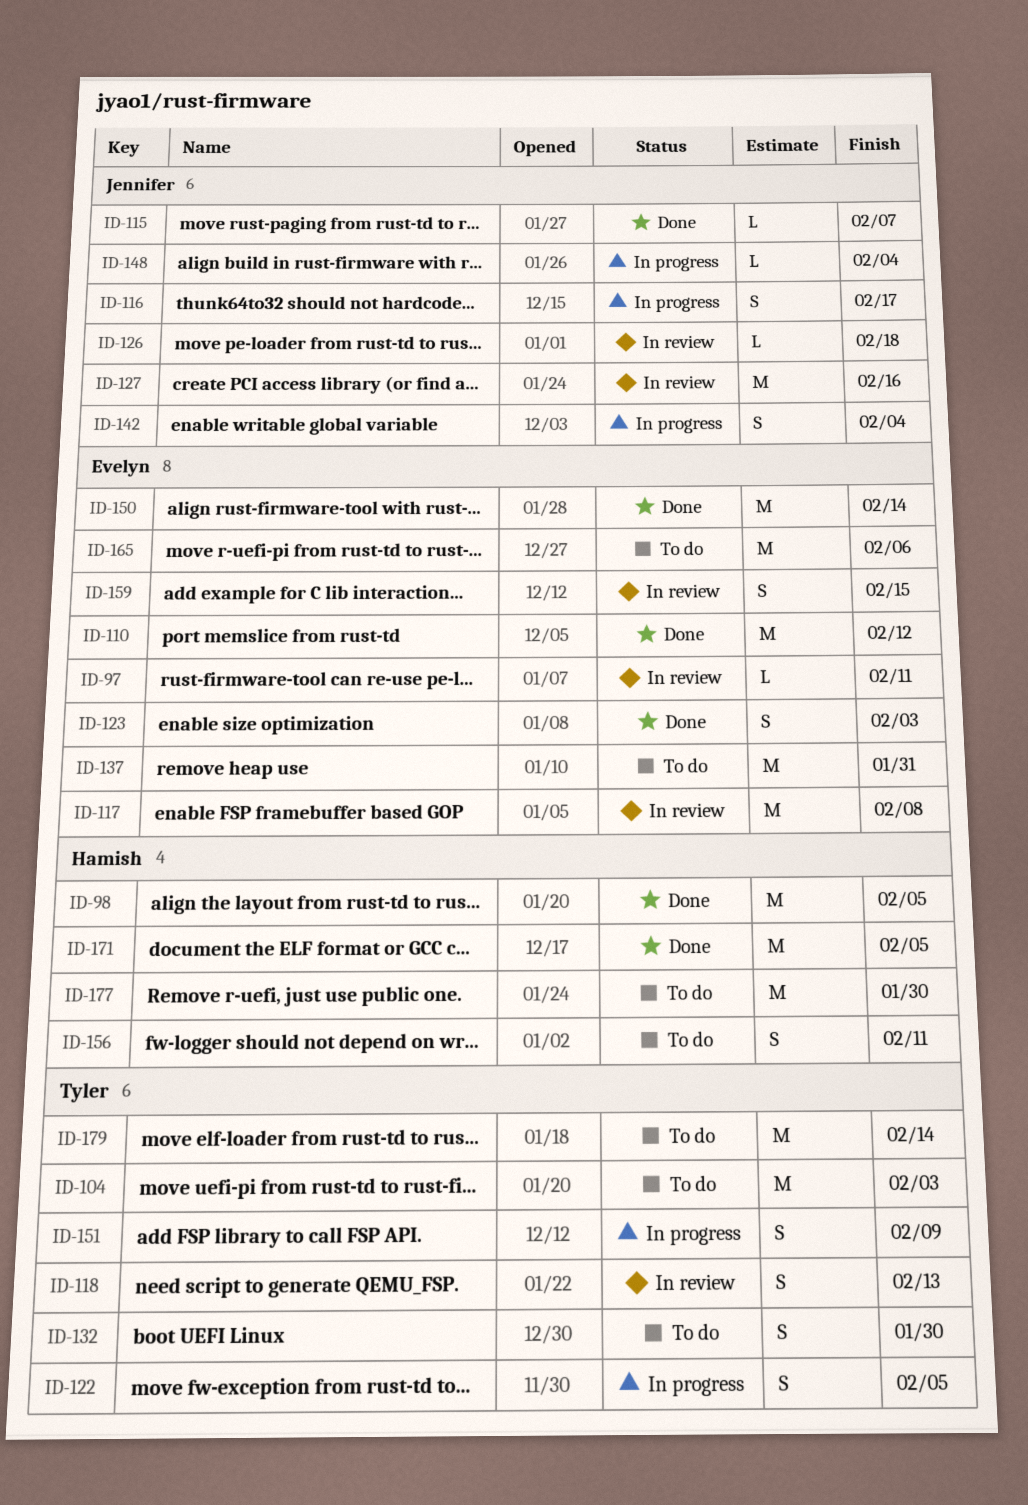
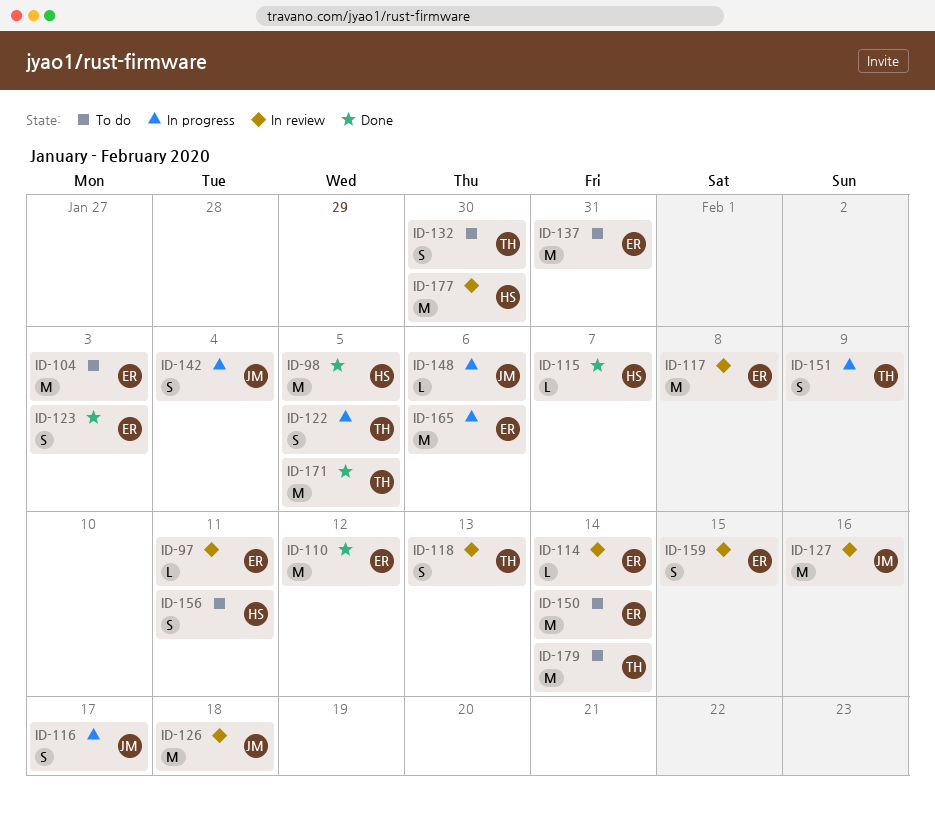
ID-104, owner: Tyler -> Evelyn
ID-114: none -> present
ID-115, owner: Jennifer -> Hamish
ID-126, estimate: L -> M
ID-148, due: Feb 4 -> Feb 6
ID-150, status: Done -> To do
ID-165, status: To do -> In progress
ID-171, owner: Hamish -> Tyler
ID-177, status: To do -> In review

